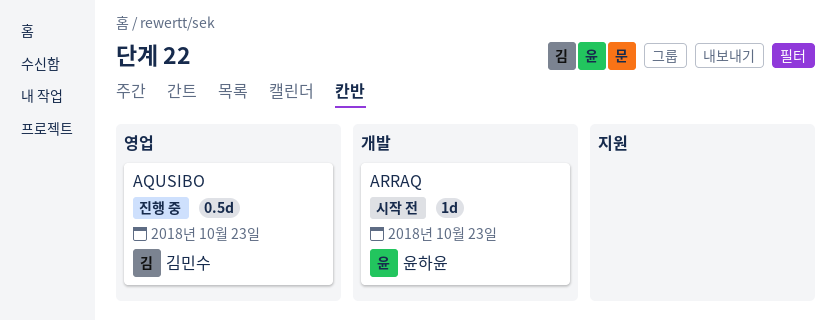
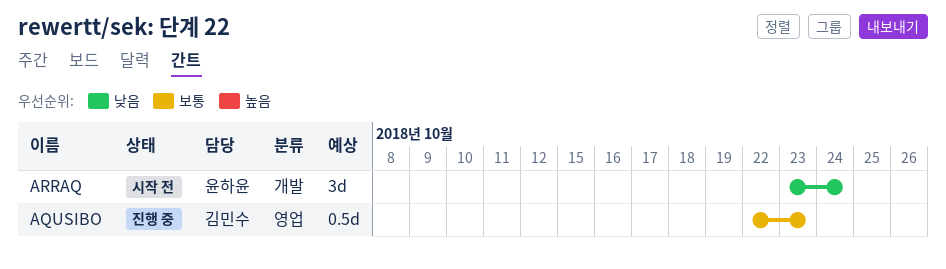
ARRAQ, estimate: 1d -> 3d
ARRAQ, due: Oct 23 -> Oct 24

